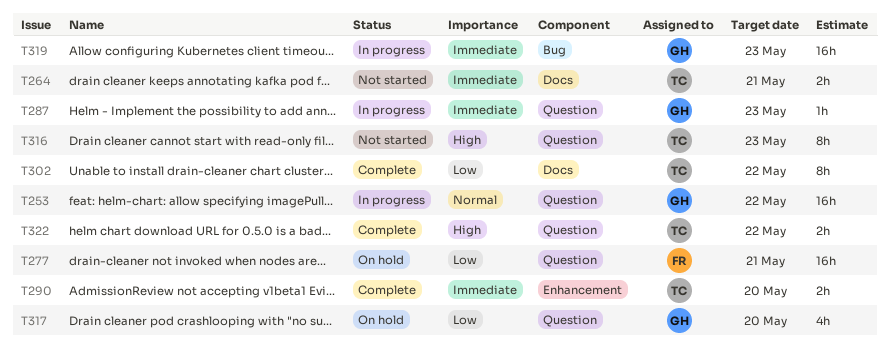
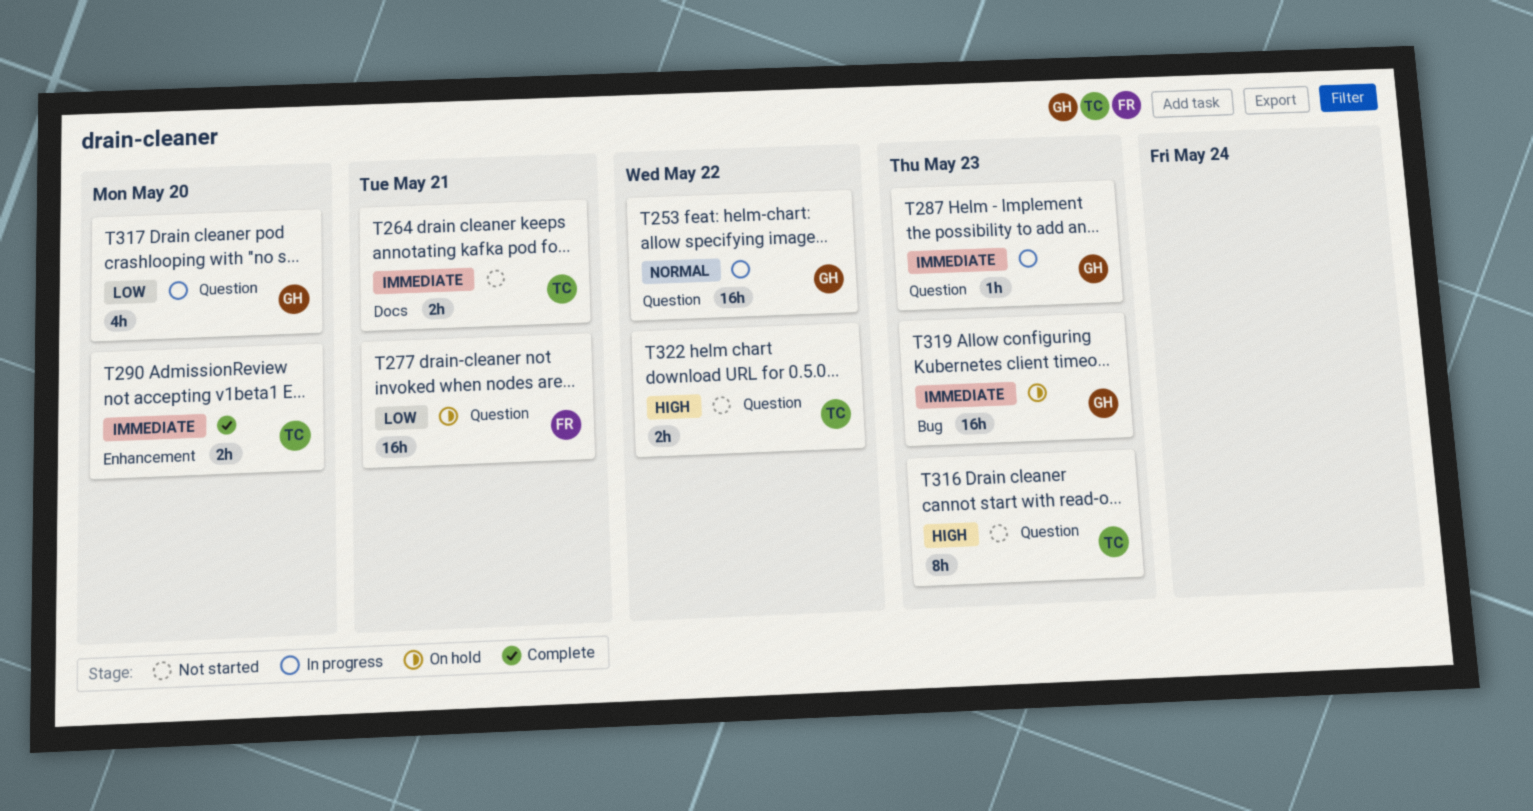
T302: present -> none
T317, status: On hold -> In progress
T319, status: In progress -> On hold
T322, status: Complete -> Not started

